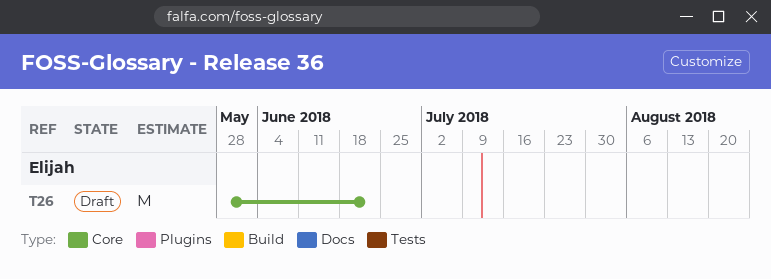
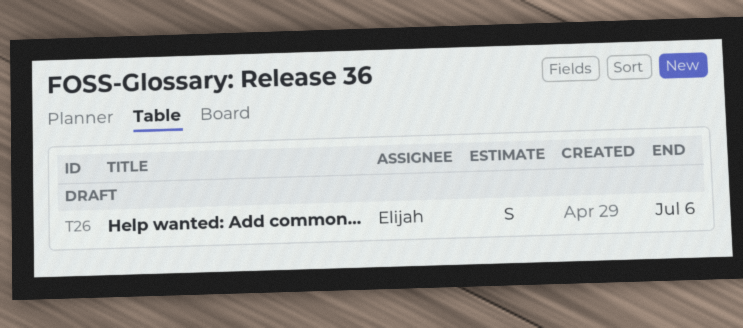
T26, estimate: M -> S
T26, due: Jun 22 -> Jul 6

